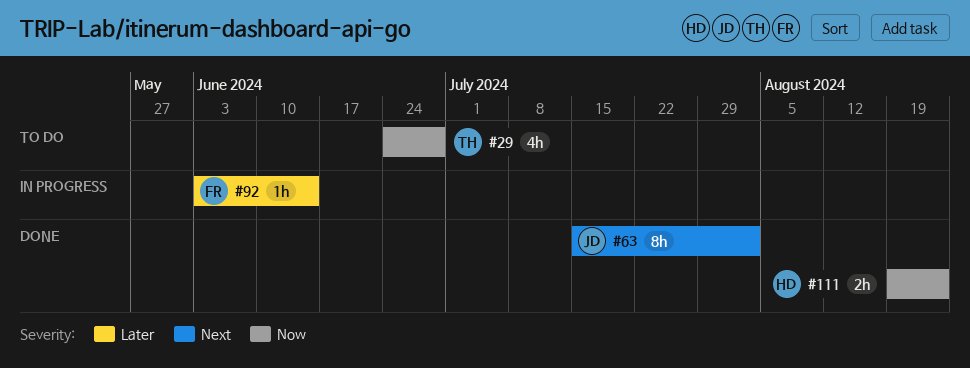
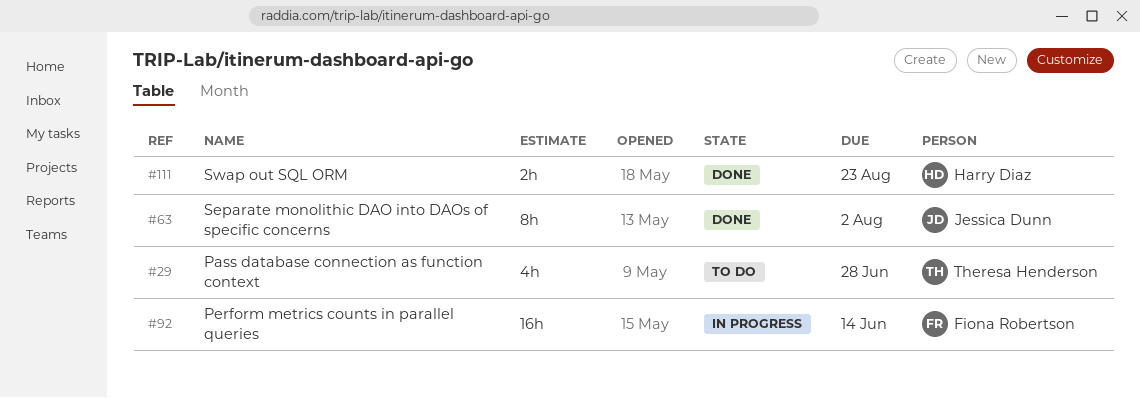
#92, estimate: 1h -> 16h

